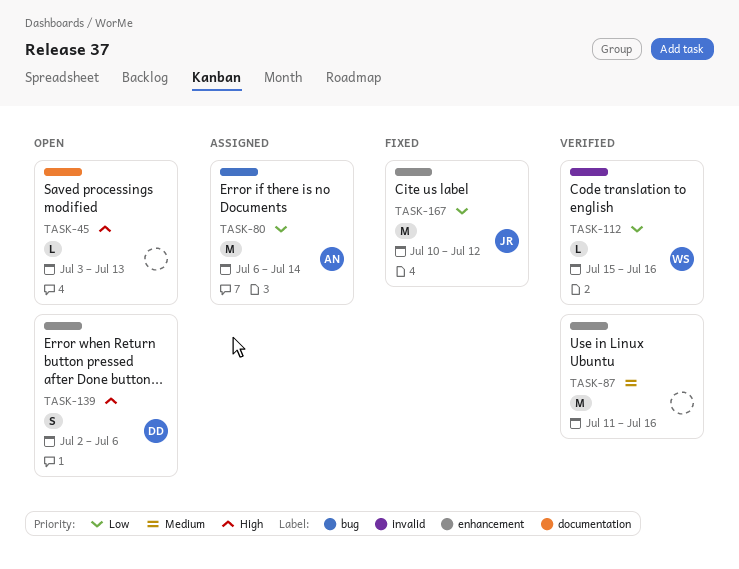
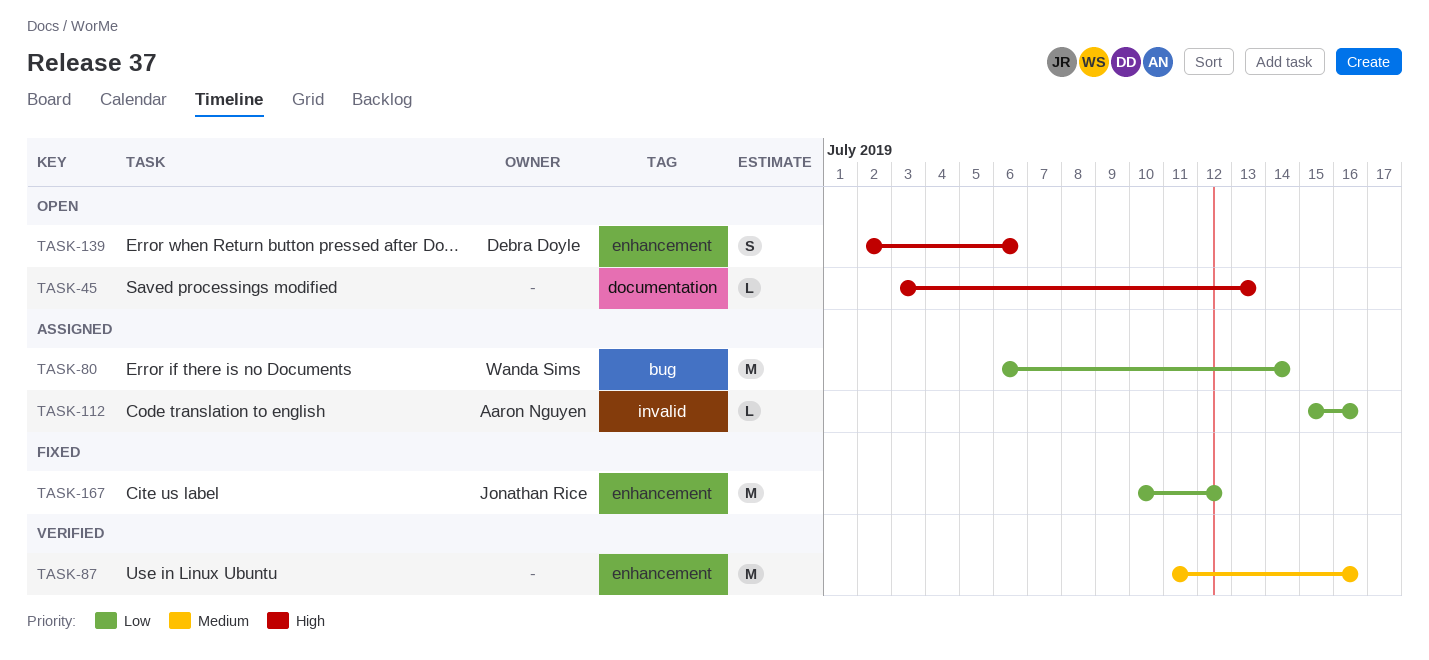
TASK-80, owner: Aaron Nguyen -> Wanda Sims
TASK-112, status: Verified -> Assigned
TASK-112, owner: Wanda Sims -> Aaron Nguyen

